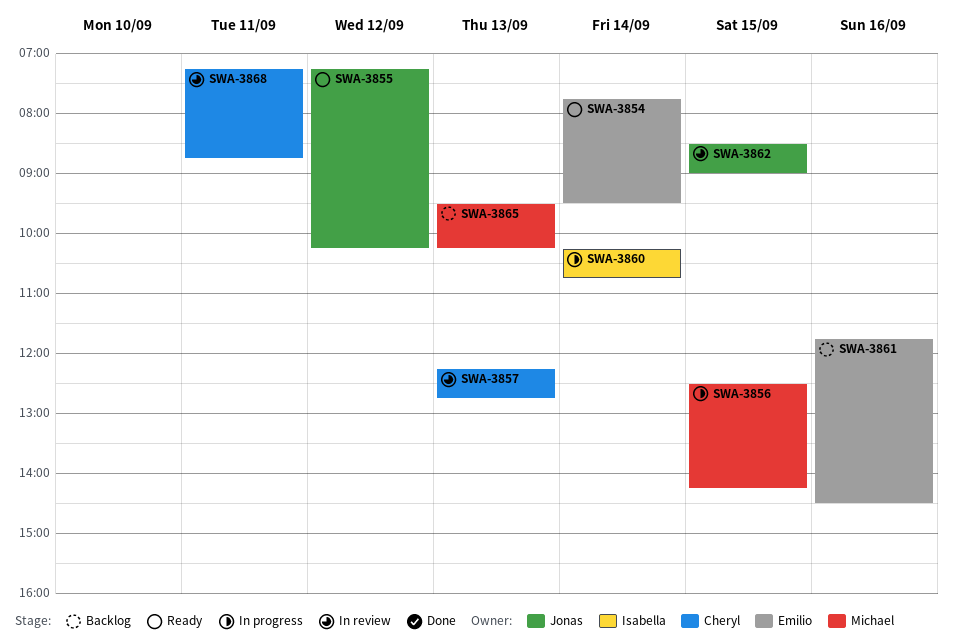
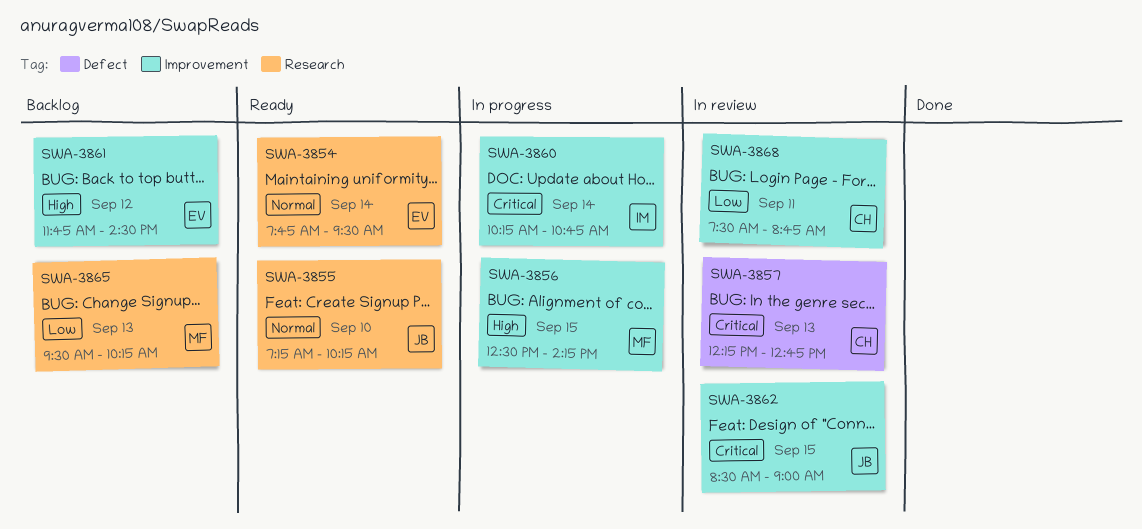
SWA-3855, day: Sep 12 -> Sep 10
SWA-3861, day: Sep 16 -> Sep 12
SWA-3868, begins: 07:15 -> 07:30

